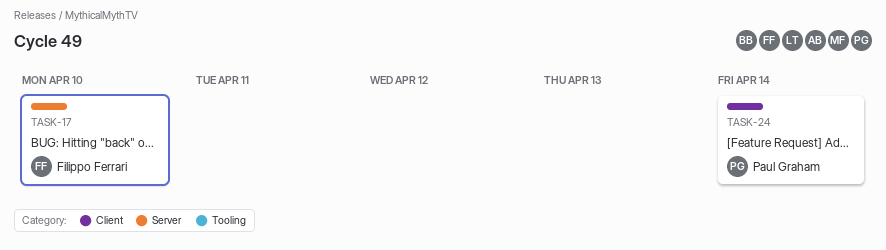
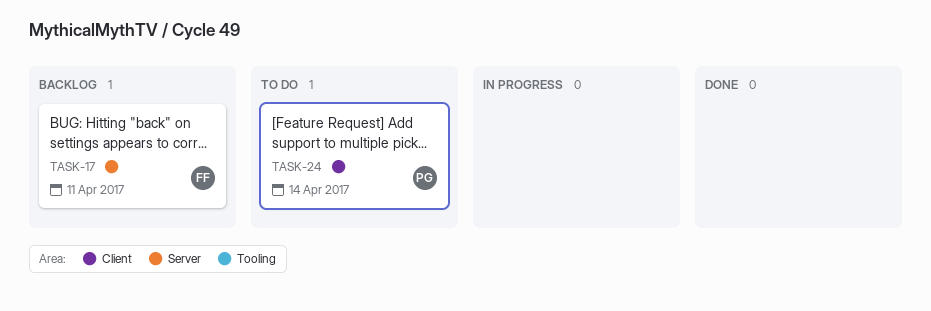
TASK-17, due: Apr 10 -> Apr 11

